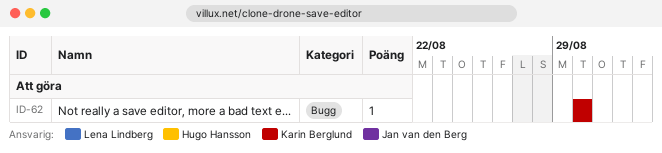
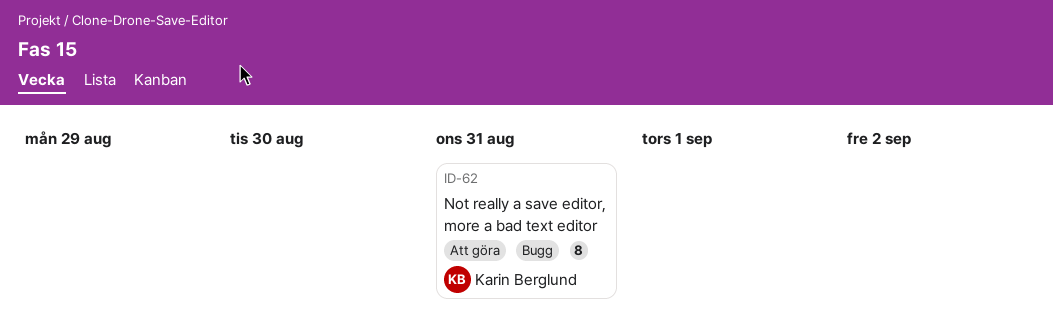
ID-62, estimate: 1 -> 8
ID-62, due: Aug 30 -> Aug 31

